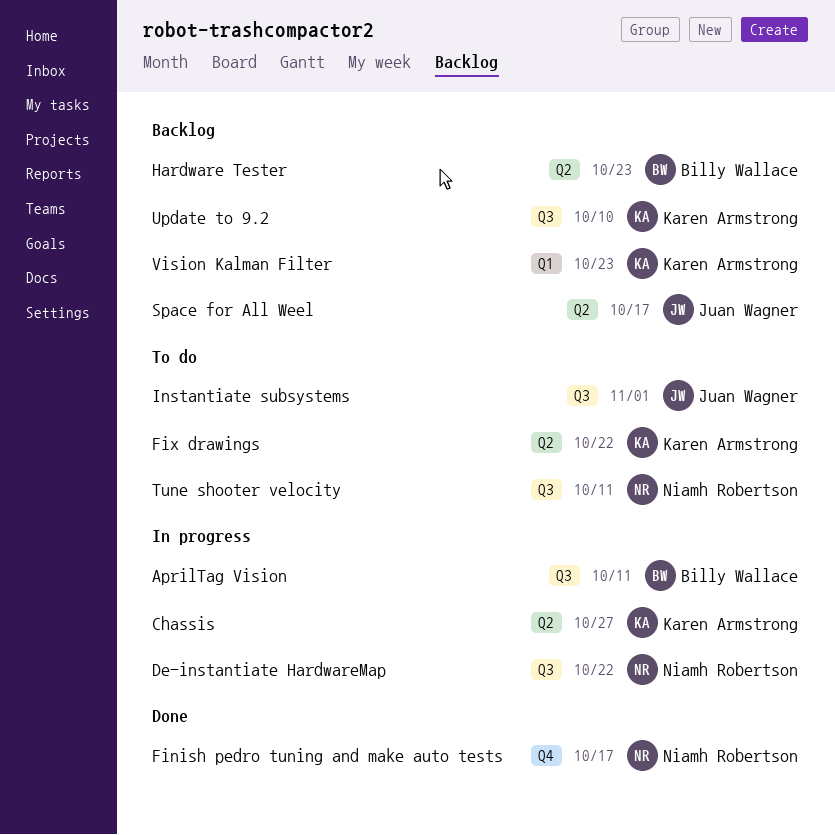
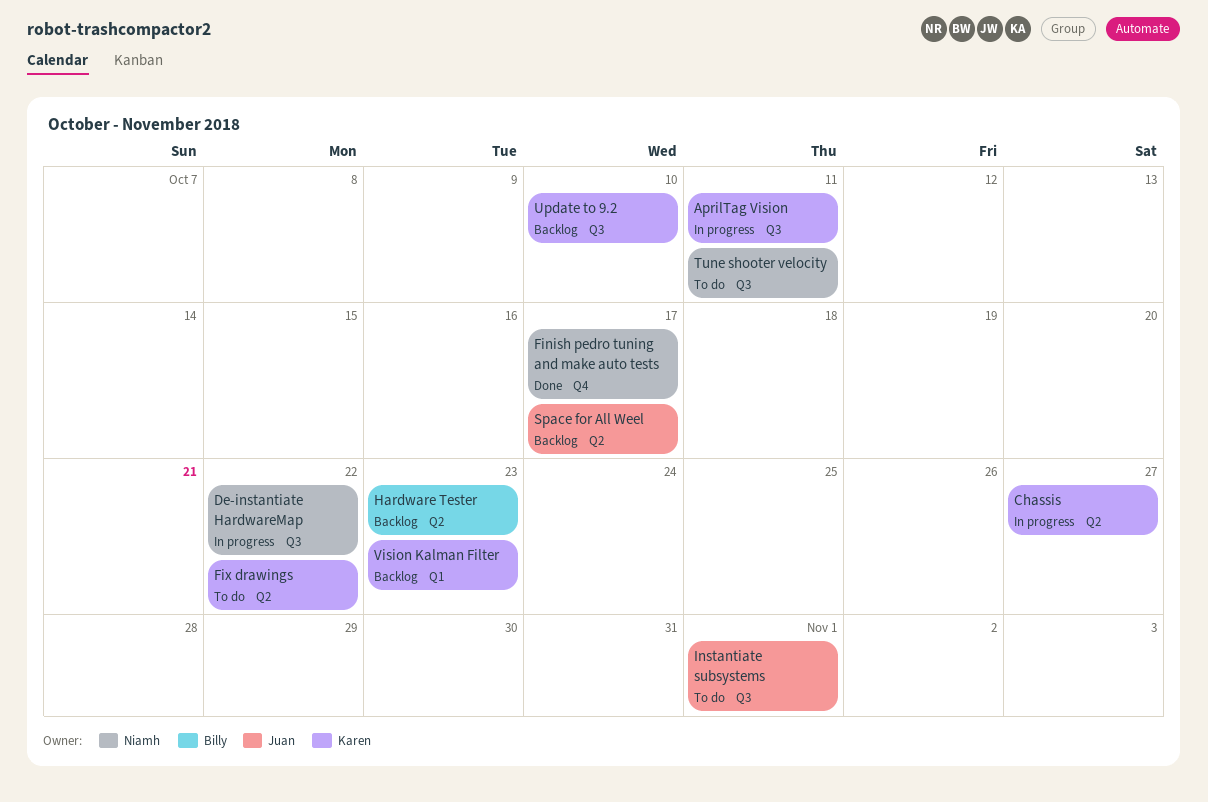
AprilTag Vision, owner: Billy Wallace -> Karen Armstrong

